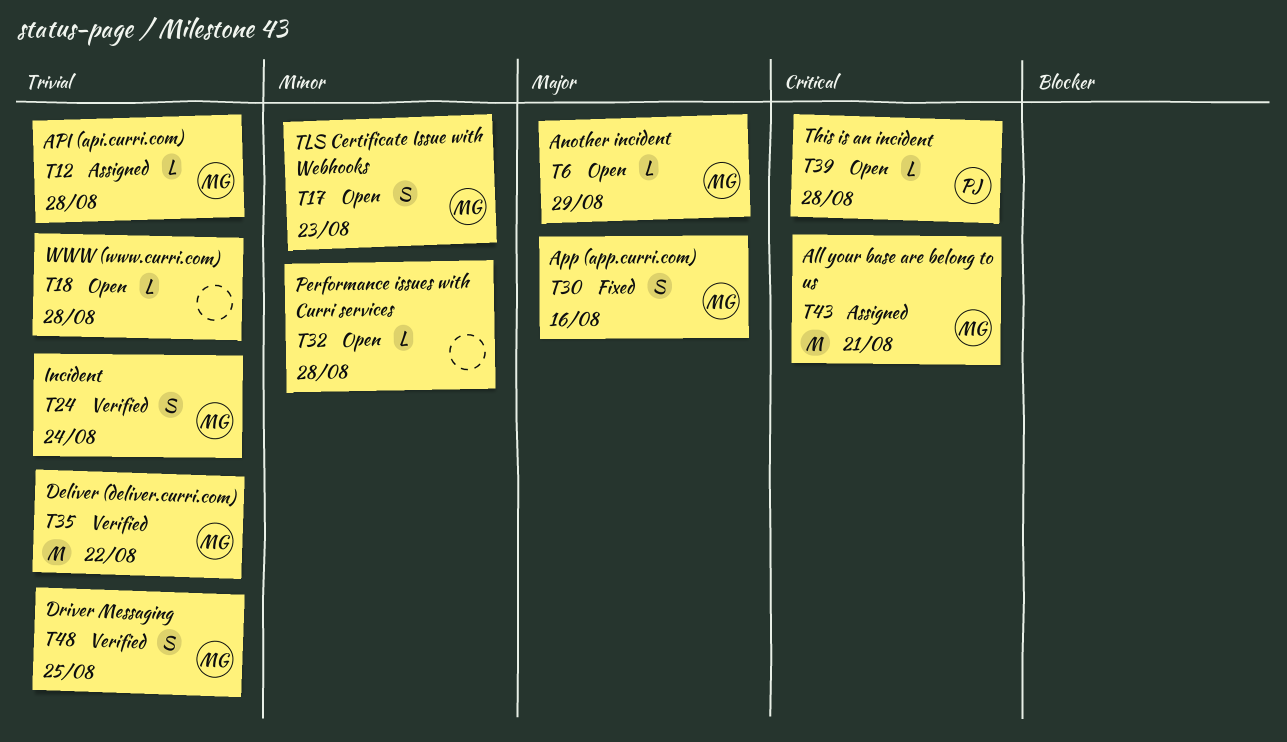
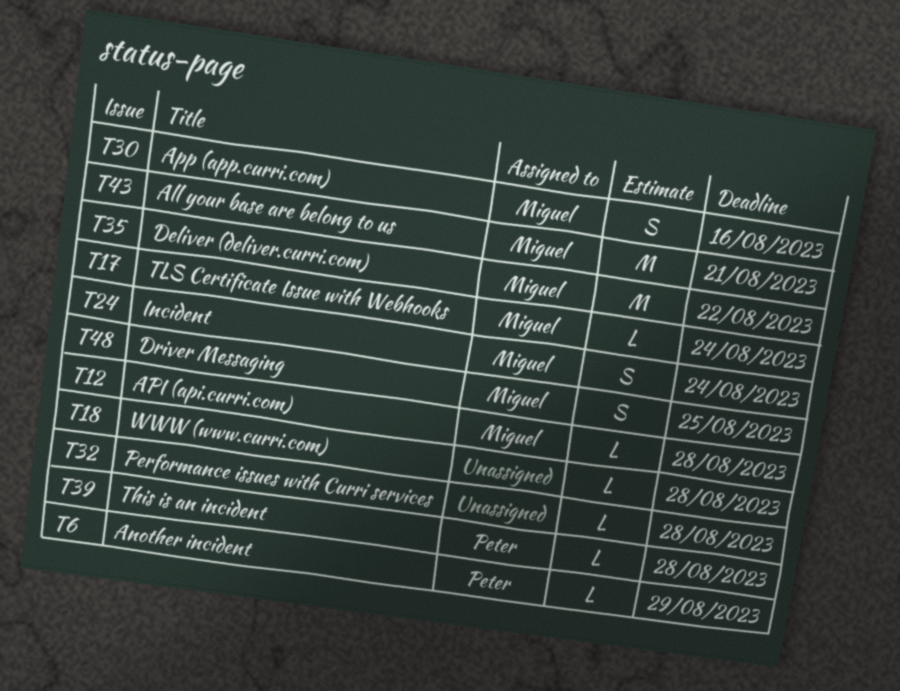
T6, owner: Miguel -> Peter
T17, estimate: S -> L
T17, due: Aug 23 -> Aug 24

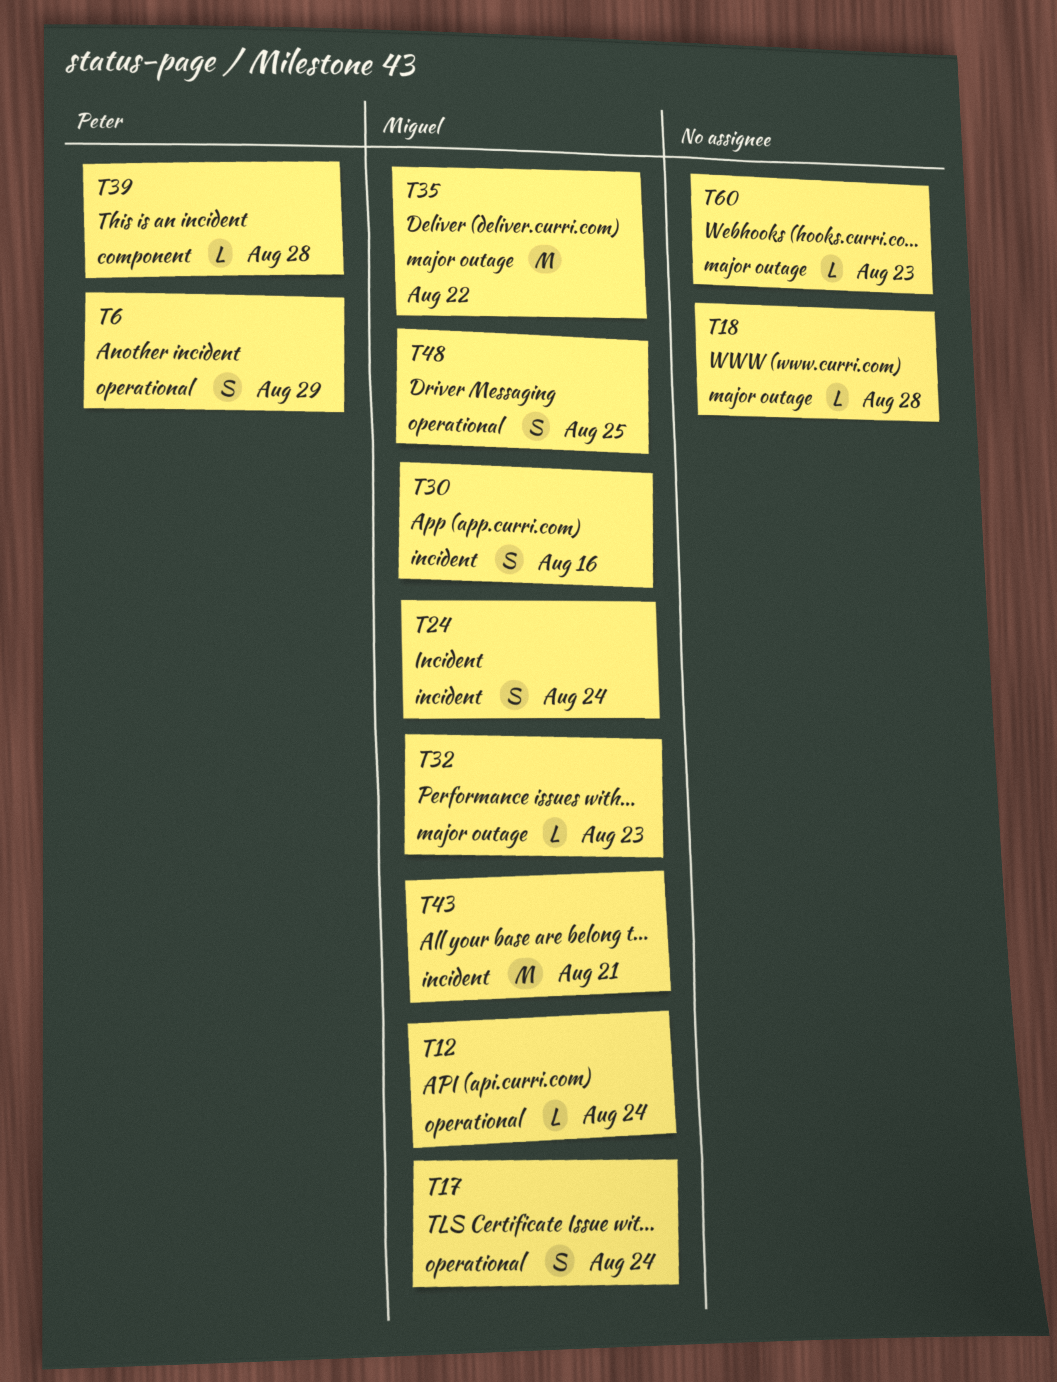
T6, estimate: L -> S
T12, due: Aug 28 -> Aug 24
T17, estimate: L -> S
T32, owner: none -> Miguel
T32, due: Aug 28 -> Aug 23
T60: none -> present

